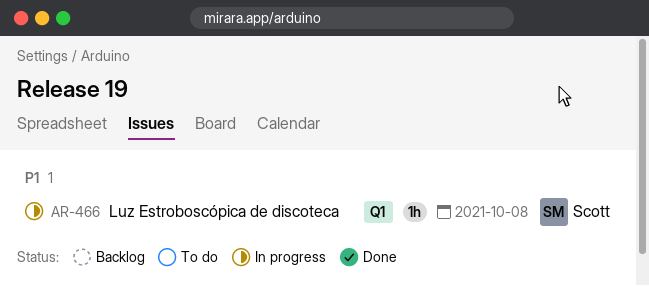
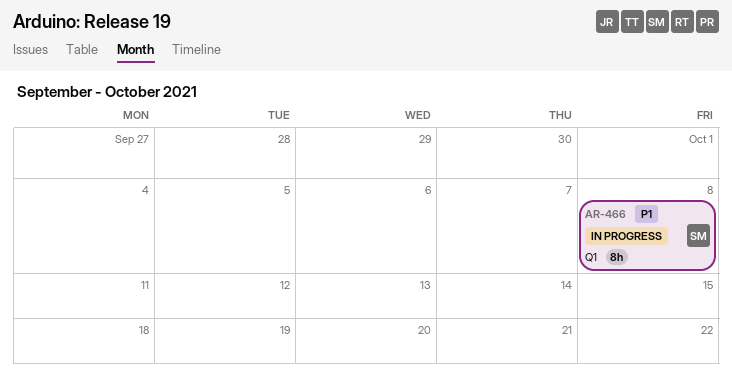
AR-466, estimate: 1h -> 8h

